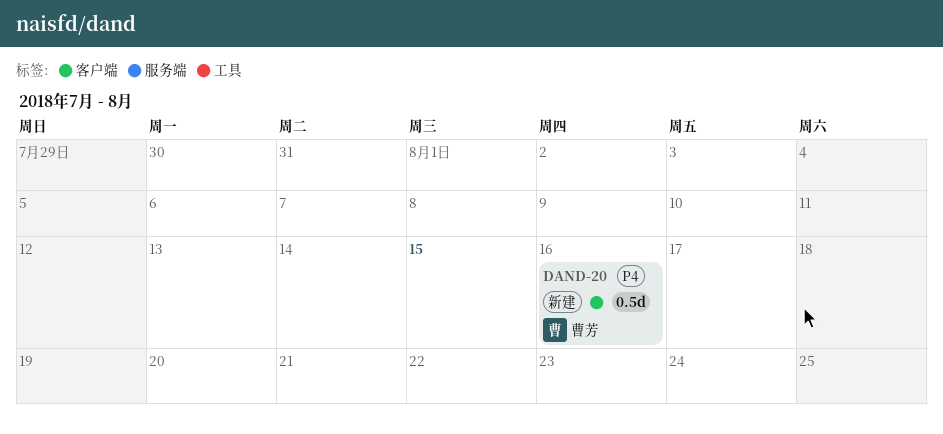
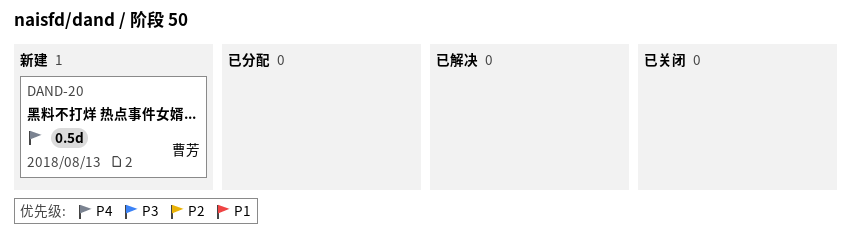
DAND-20, due: Aug 16 -> Aug 13

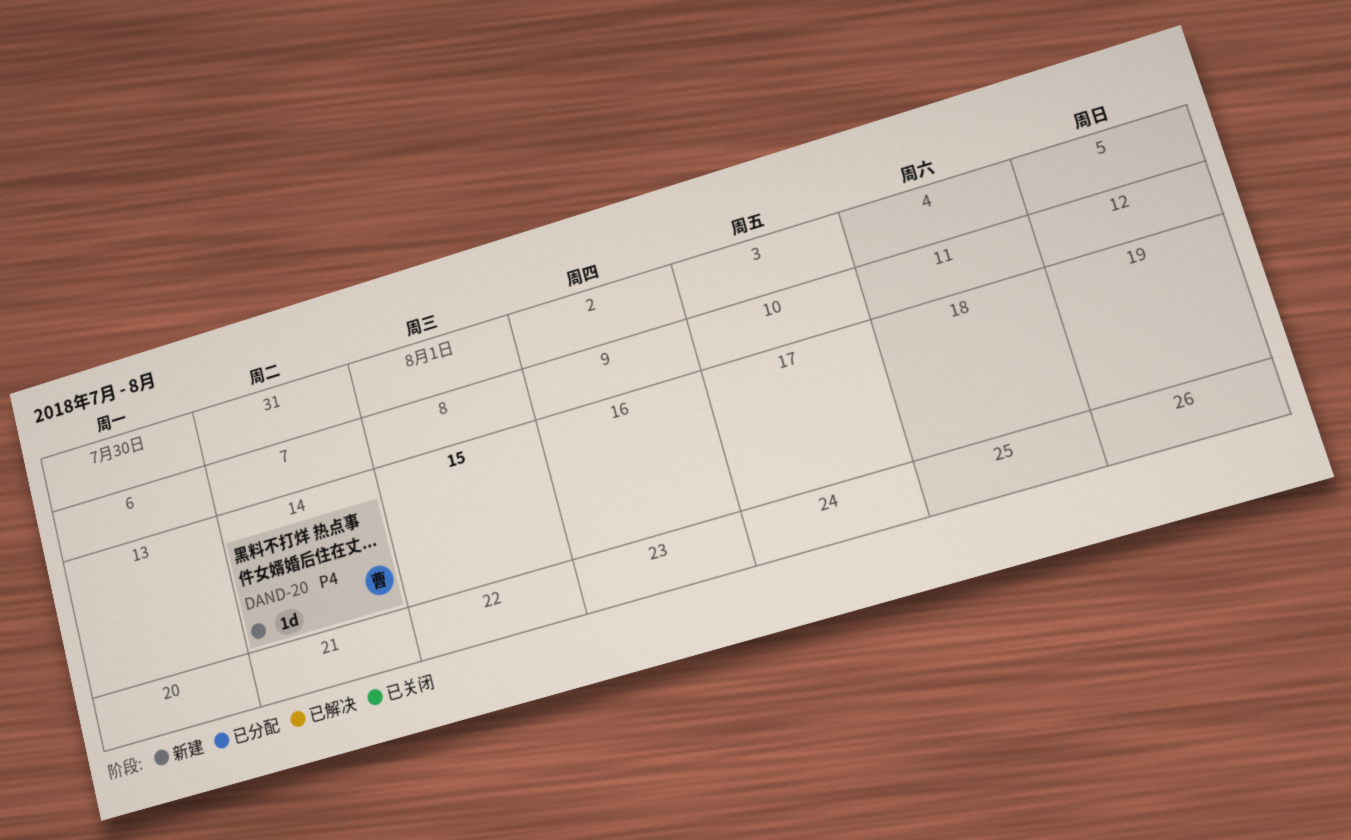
DAND-20, estimate: 0.5d -> 1d
DAND-20, due: Aug 13 -> Aug 14

